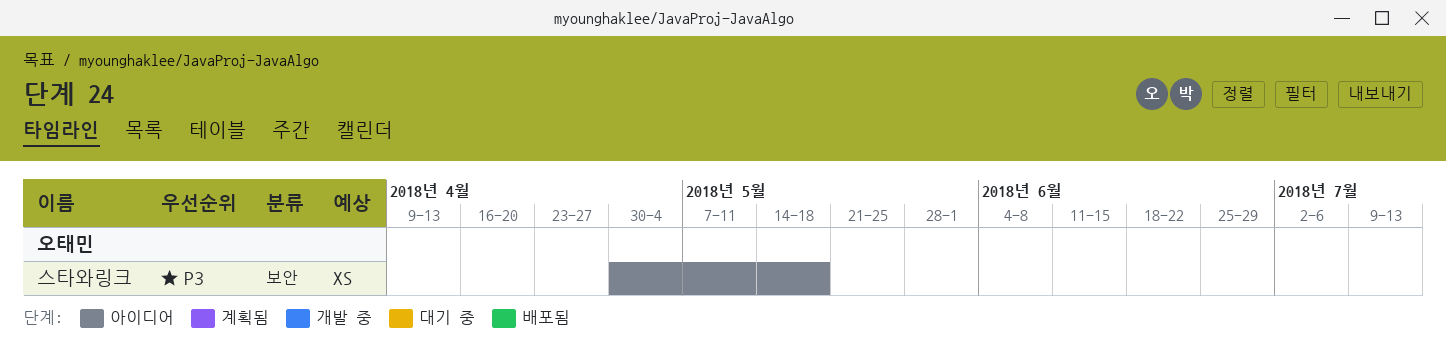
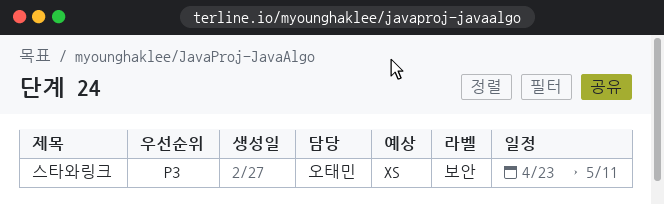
스타와링크, start: Apr 30 -> Apr 23
스타와링크, due: May 18 -> May 11

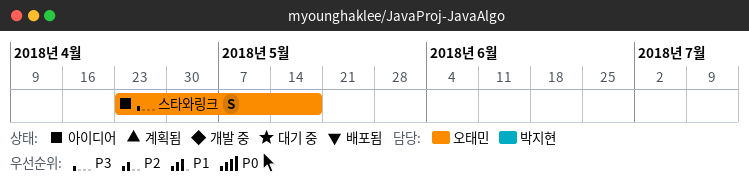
스타와링크, estimate: XS -> S
스타와링크, due: May 11 -> May 18

